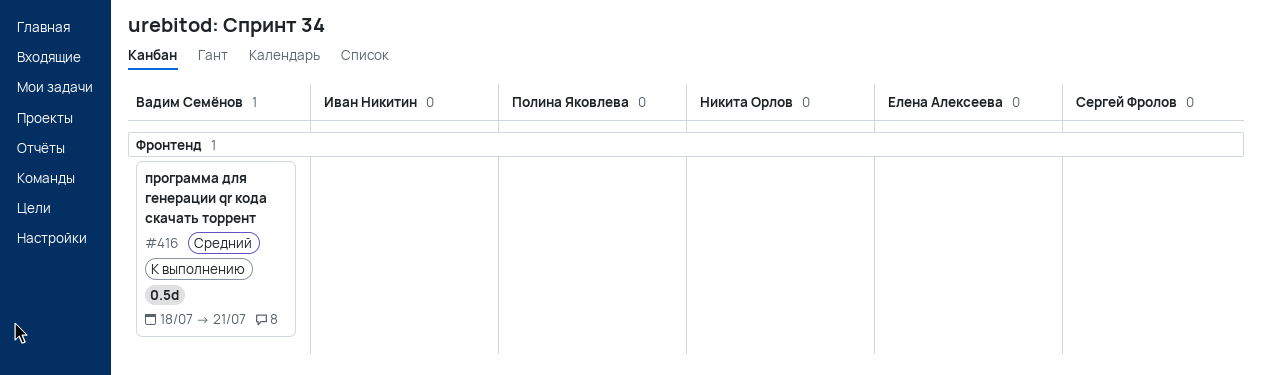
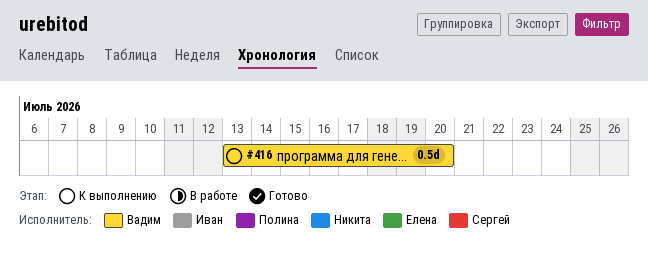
#416, start: Jul 18 -> Jul 13
#416, due: Jul 21 -> Jul 20

